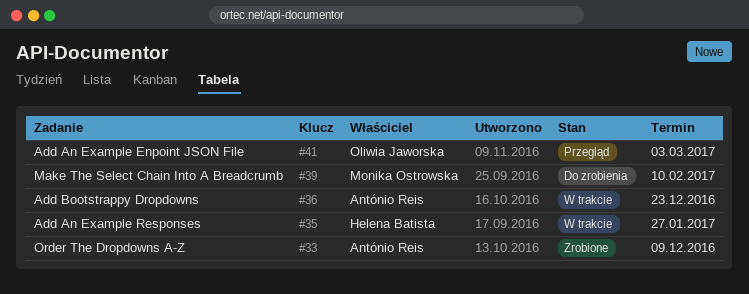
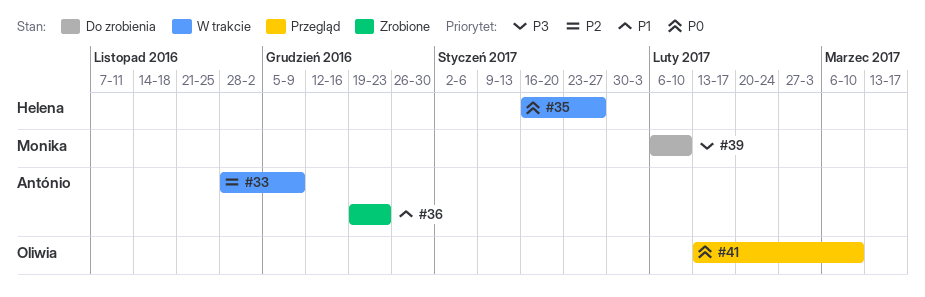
#33, status: Zrobione -> W trakcie
#36, status: W trakcie -> Zrobione
#41, due: Mar 3 -> Mar 10

